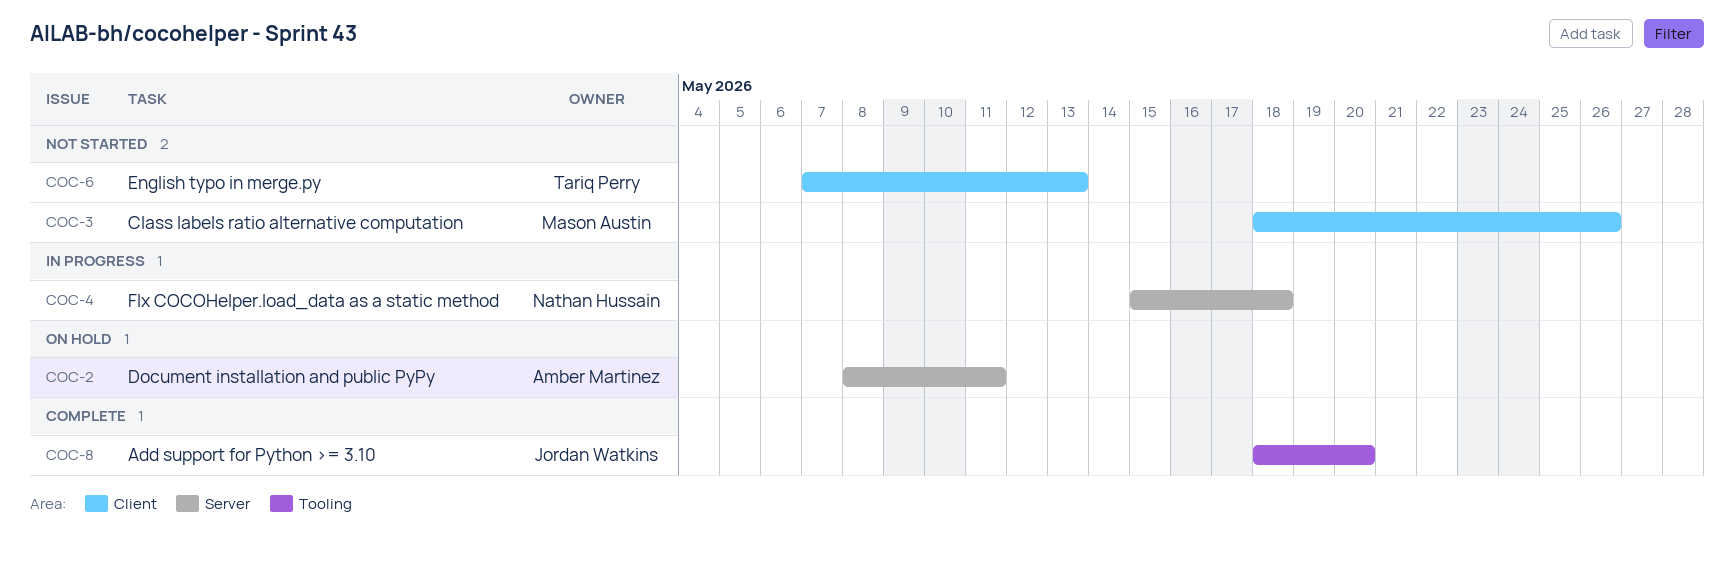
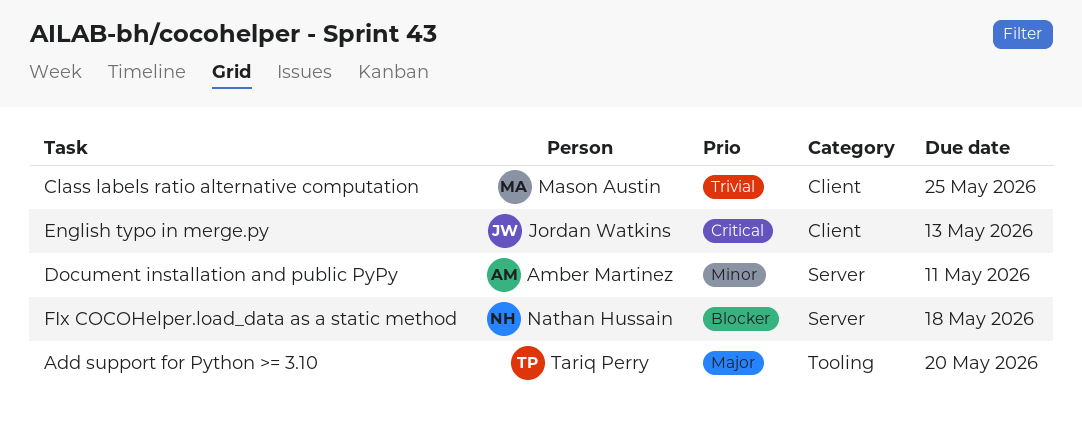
Add support for Python >= 3.10, owner: Jordan Watkins -> Tariq Perry
Class labels ratio alternative computation, due: May 26 -> May 25
English typo in merge.py, owner: Tariq Perry -> Jordan Watkins

